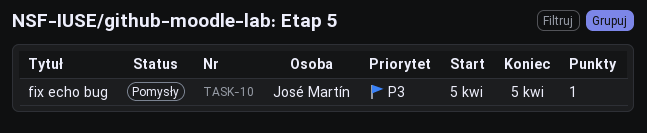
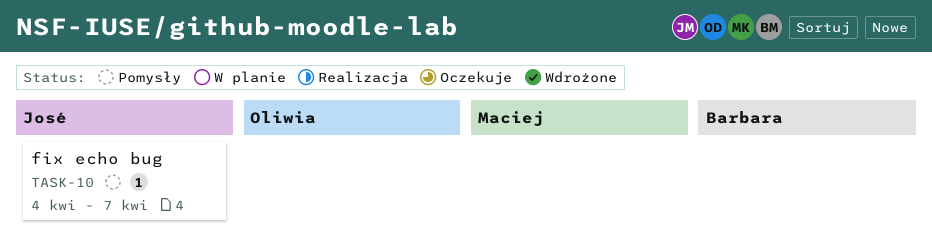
TASK-10, start: Apr 5 -> Apr 4
TASK-10, due: Apr 5 -> Apr 7

